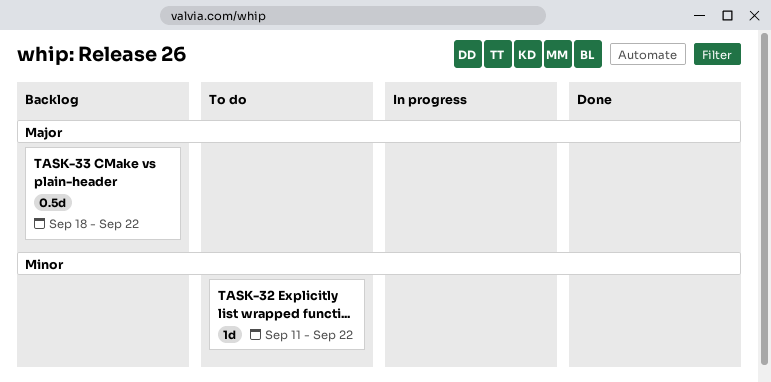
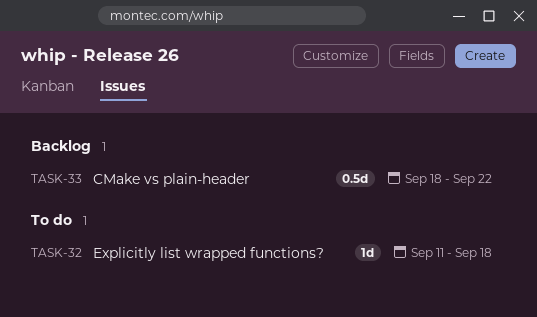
TASK-32, due: Sep 22 -> Sep 18

